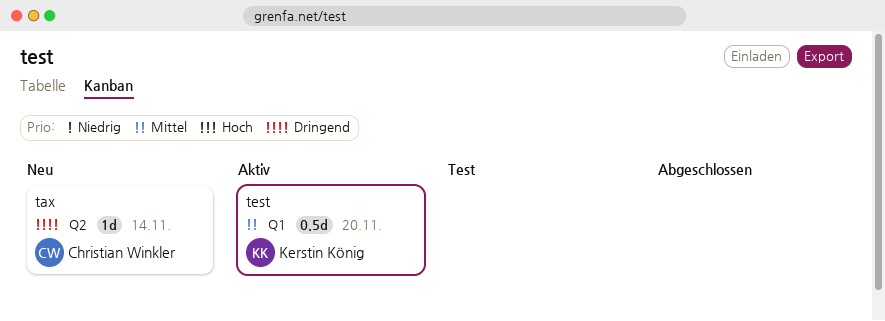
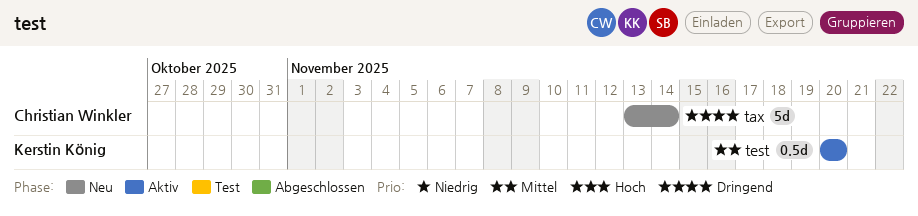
tax, estimate: 1d -> 5d

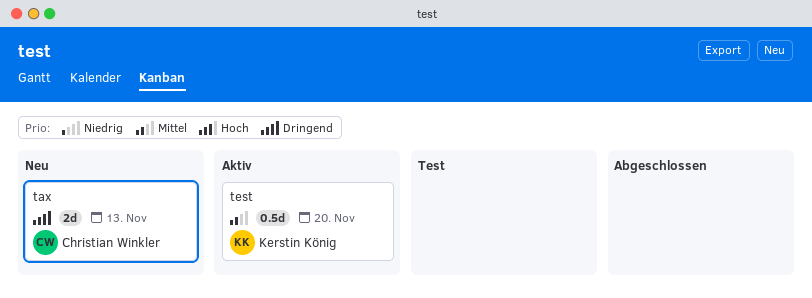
tax, estimate: 5d -> 2d
tax, due: Nov 14 -> Nov 13

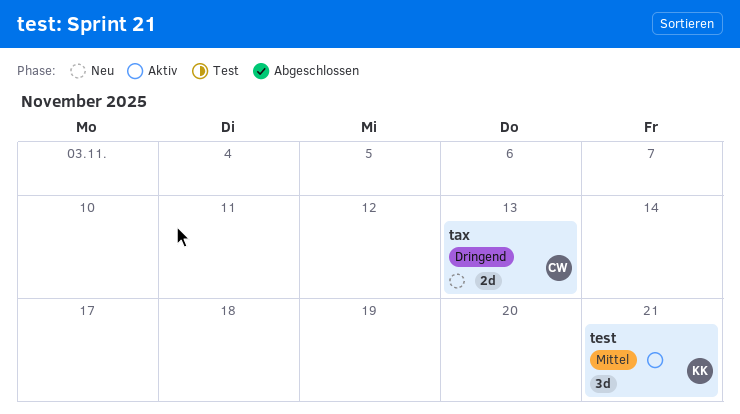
test, estimate: 0.5d -> 3d
test, due: Nov 20 -> Nov 21

